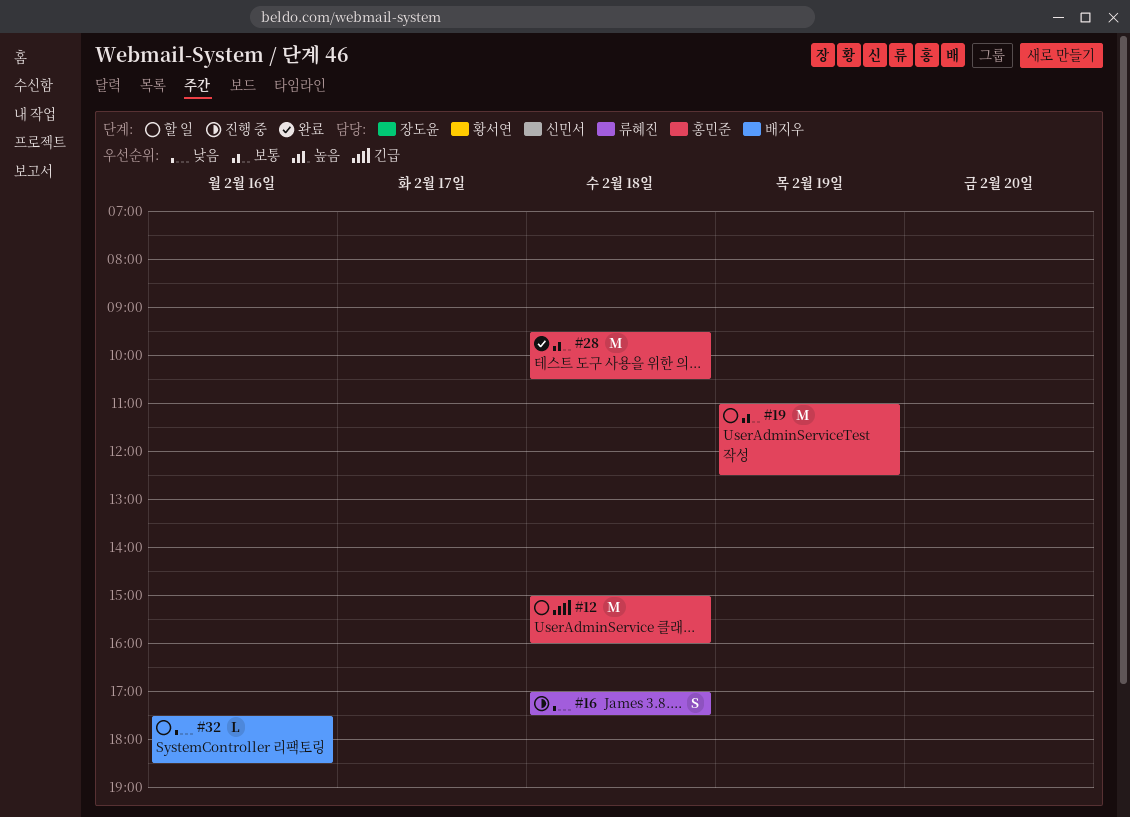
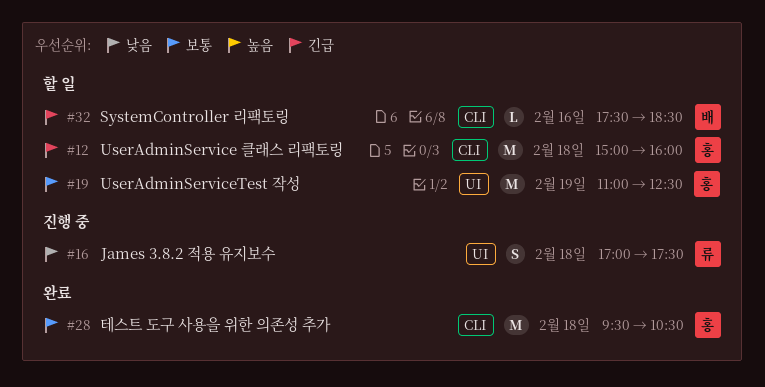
#32, priority: 낮음 -> 긴급

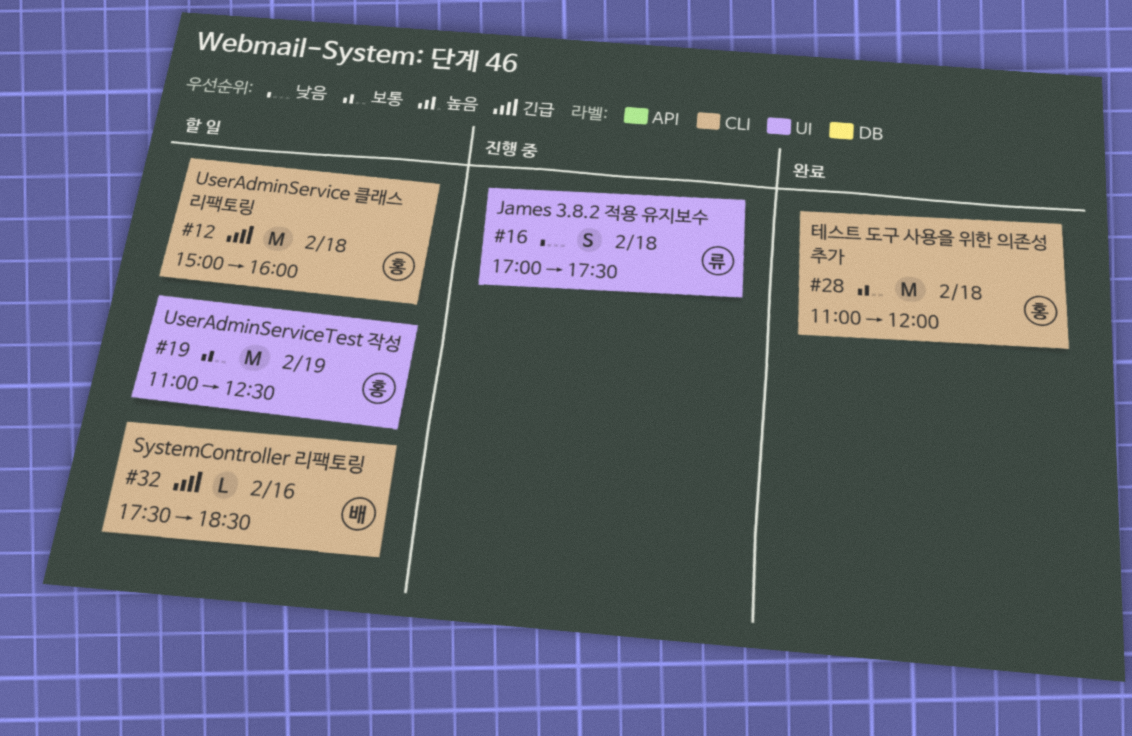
#28, begins: 09:30 -> 11:00
#28, ends: 10:30 -> 12:00

